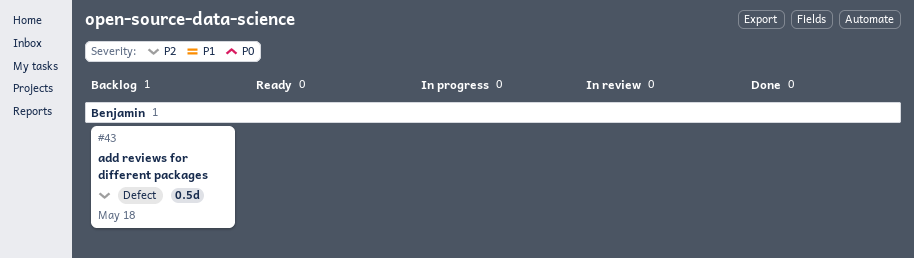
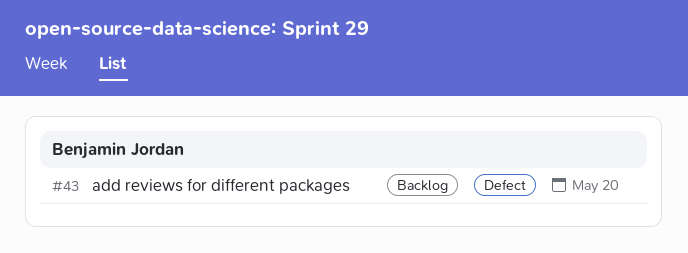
#43, due: May 18 -> May 20

